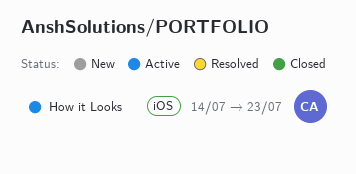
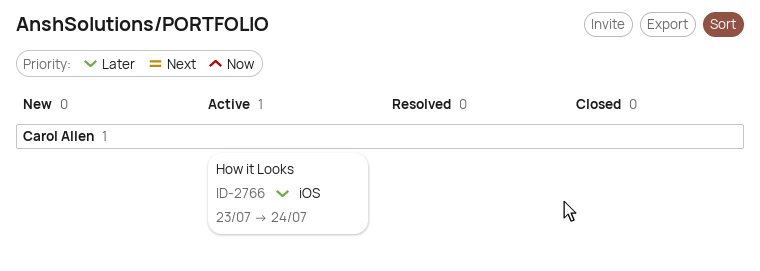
How it Looks, start: Jul 14 -> Jul 23
How it Looks, due: Jul 23 -> Jul 24

